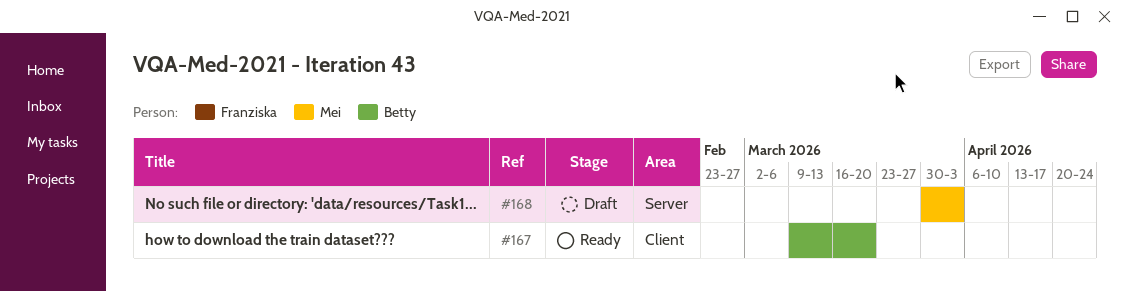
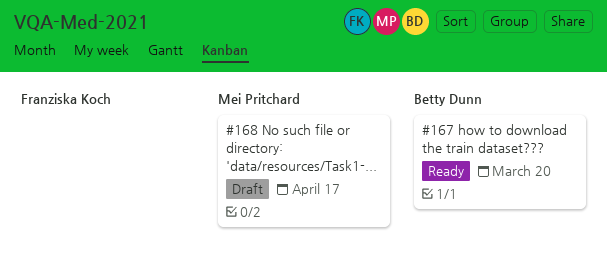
#168, due: Apr 3 -> Apr 17

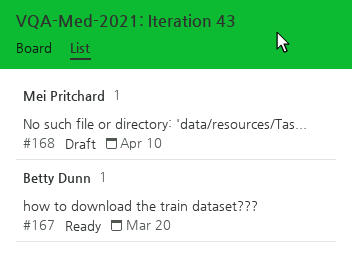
#168, due: Apr 17 -> Apr 10

